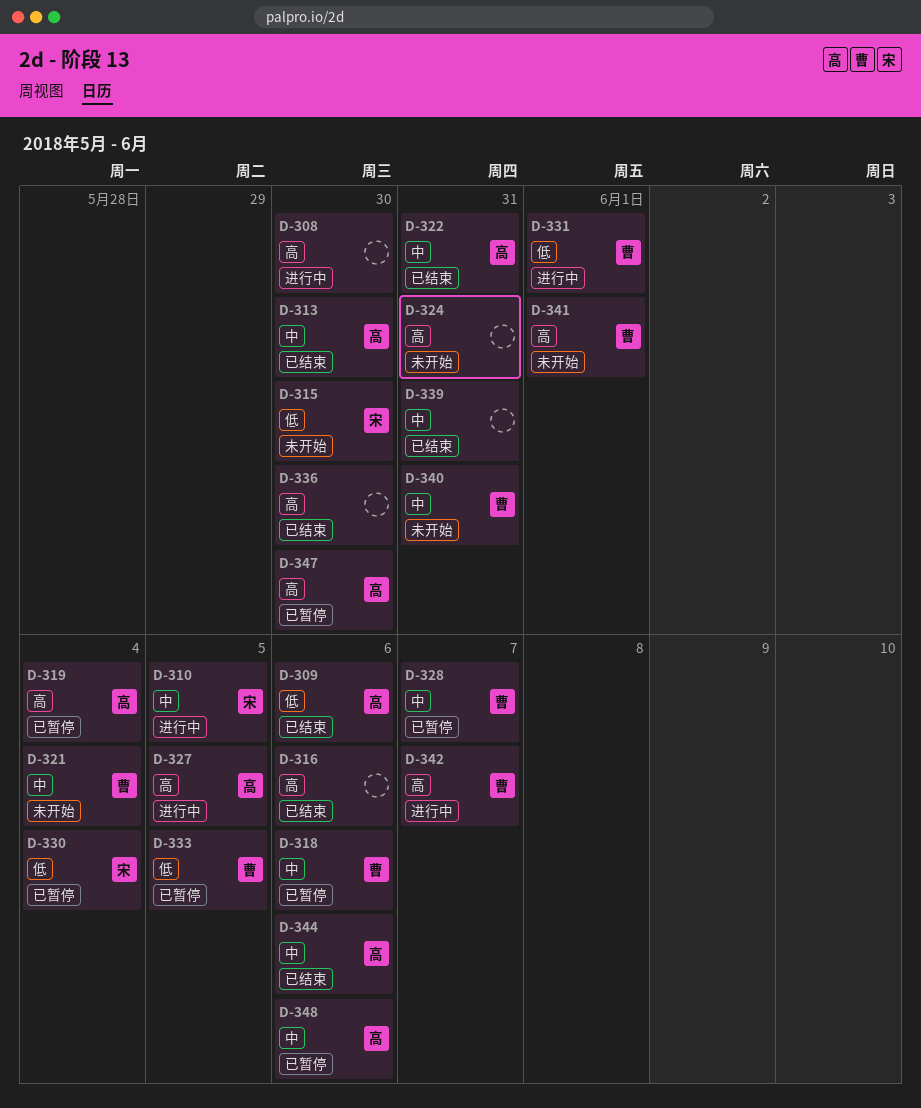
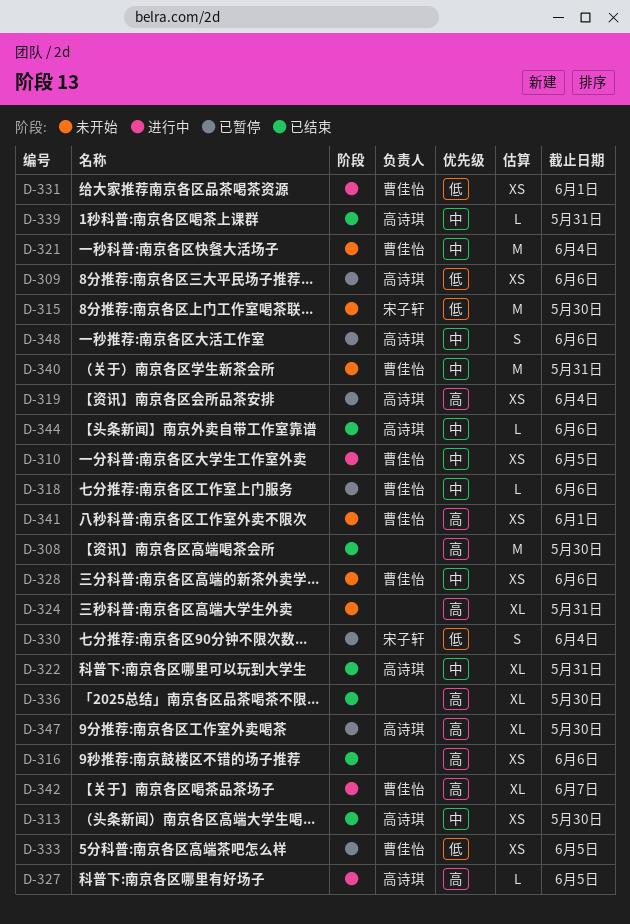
D-308, status: 进行中 -> 已结束
D-309, status: 已结束 -> 已暂停
D-310, owner: 宋子轩 -> 曹佳怡
D-328, status: 已暂停 -> 未开始
D-328, due: Jun 7 -> Jun 6
D-339, owner: none -> 高诗琪

